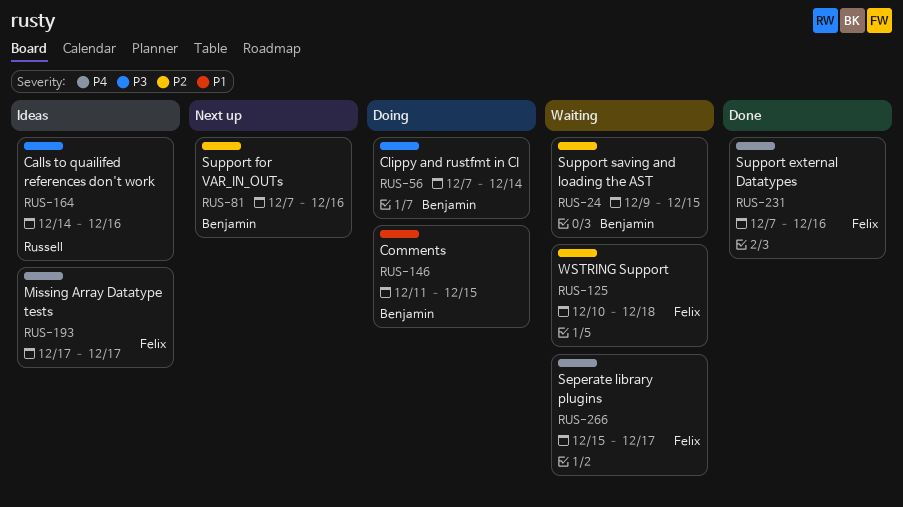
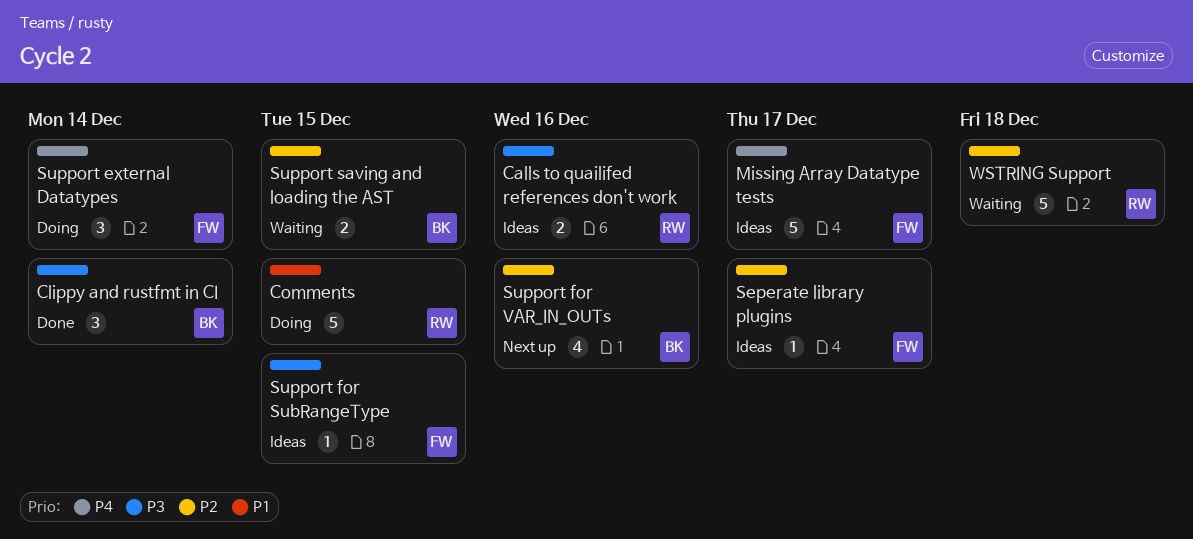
Clippy and rustfmt in CI, status: Doing -> Done
Comments, owner: Benjamin -> Russell
Seperate library plugins, status: Waiting -> Ideas
Seperate library plugins, priority: P4 -> P2
Support external Datatypes, status: Done -> Doing
Support external Datatypes, due: Dec 16 -> Dec 14
Support for SubRangeType: none -> present
WSTRING Support, owner: Felix -> Russell

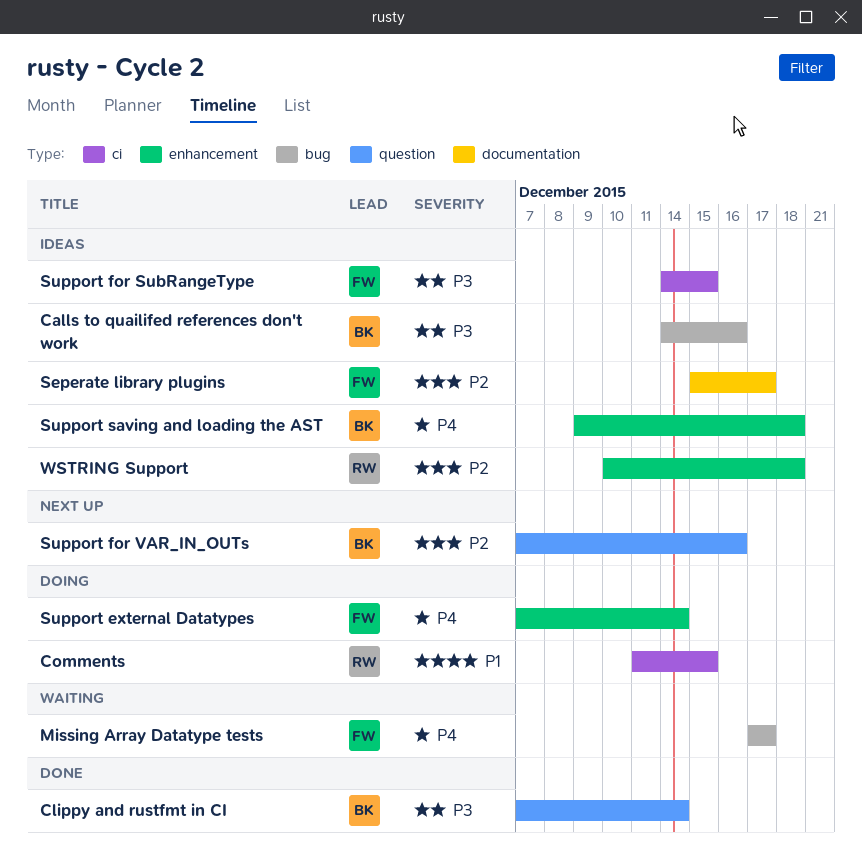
Calls to quailifed references don't work, owner: RW -> BK
Missing Array Datatype tests, status: Ideas -> Waiting
Support saving and loading the AST, status: Waiting -> Ideas
Support saving and loading the AST, priority: P2 -> P4
Support saving and loading the AST, due: Dec 15 -> Dec 18
WSTRING Support, status: Waiting -> Ideas

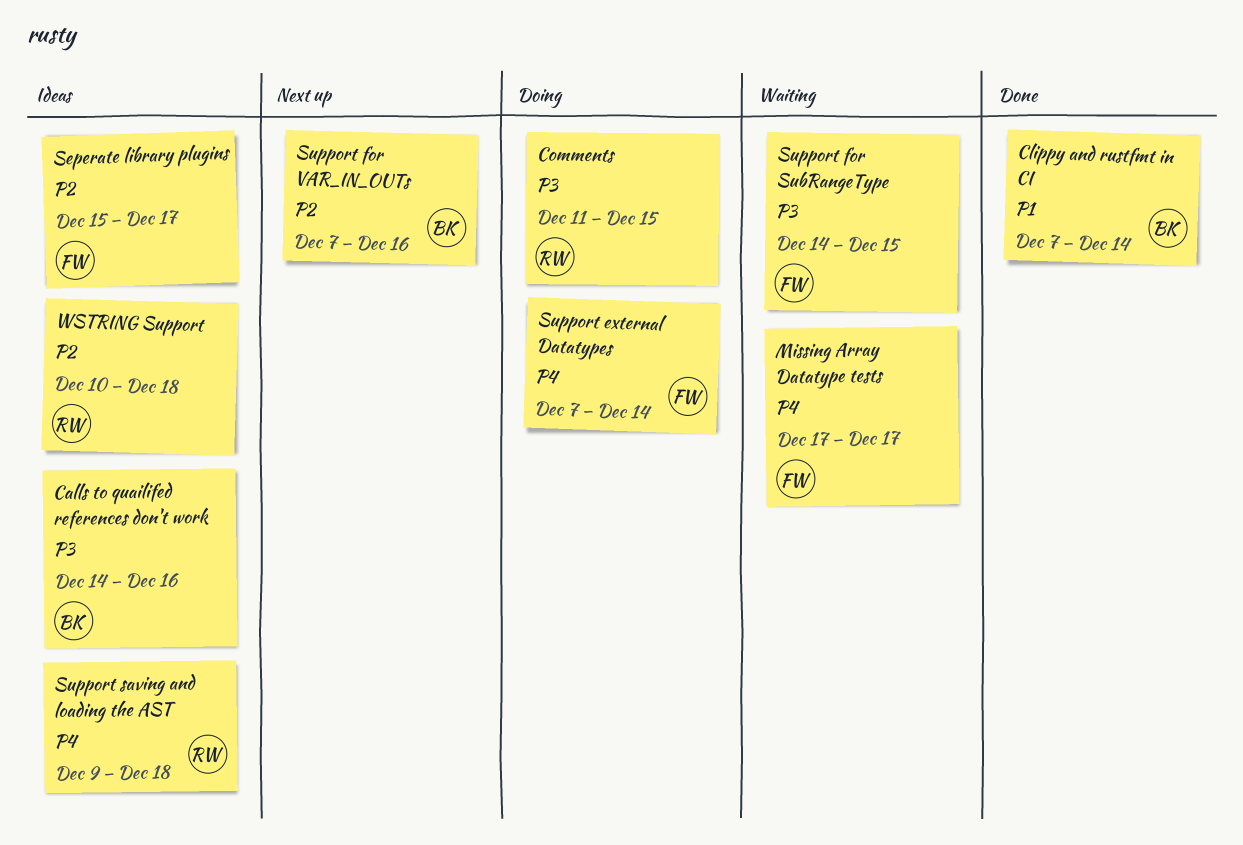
Clippy and rustfmt in CI, priority: P3 -> P1
Comments, priority: P1 -> P3
Support for SubRangeType, status: Ideas -> Waiting
Support saving and loading the AST, owner: BK -> RW

